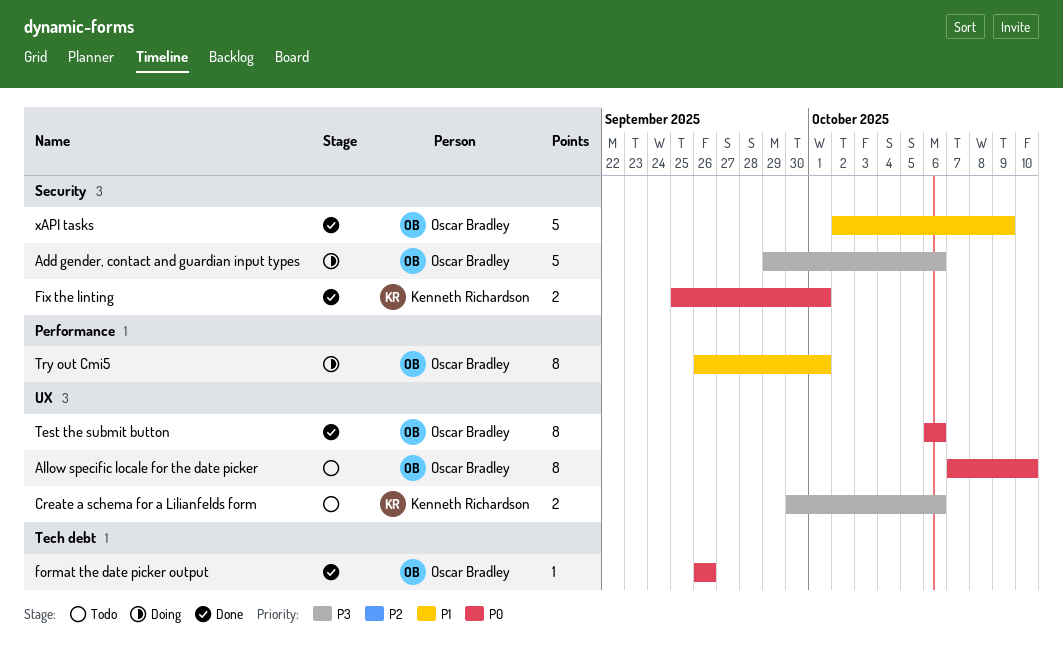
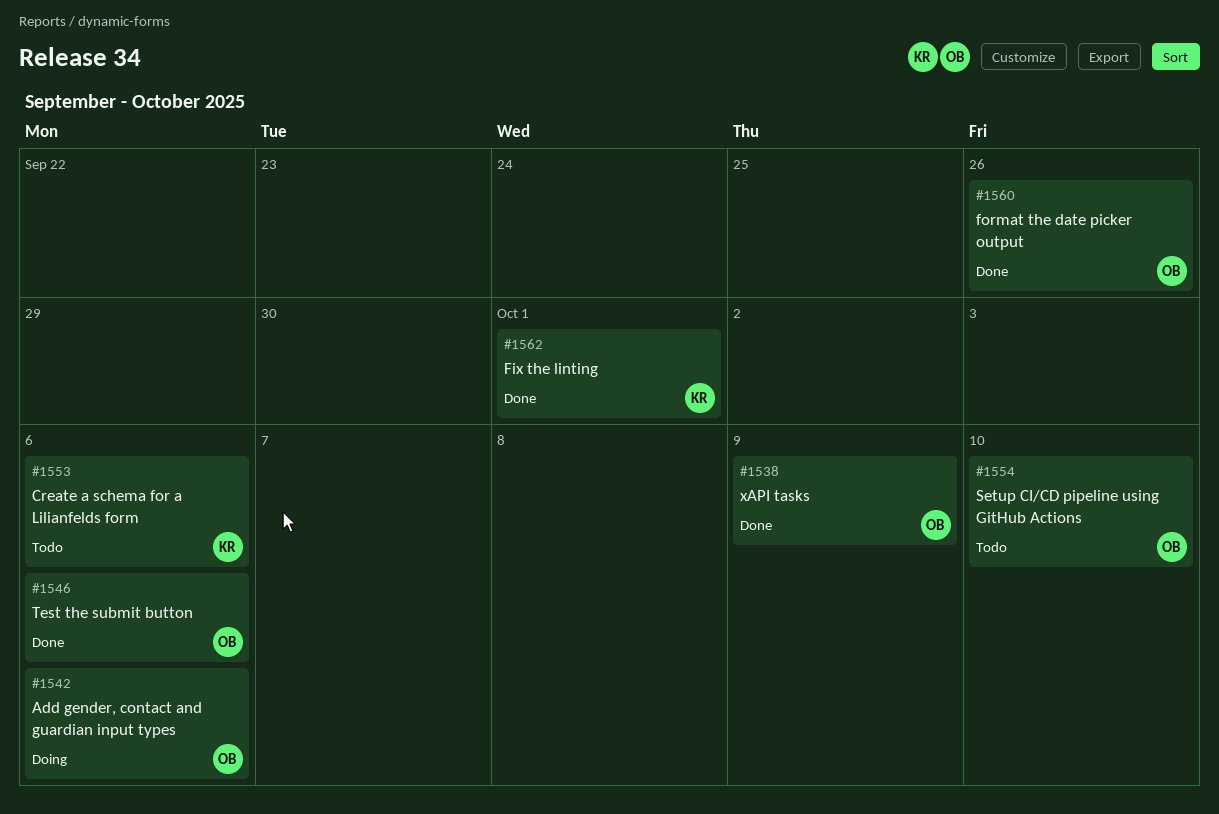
Allow specific locale for the date picker: present -> none
Setup CI/CD pipeline using GitHub Actions: none -> present
Try out Cmi5: present -> none

